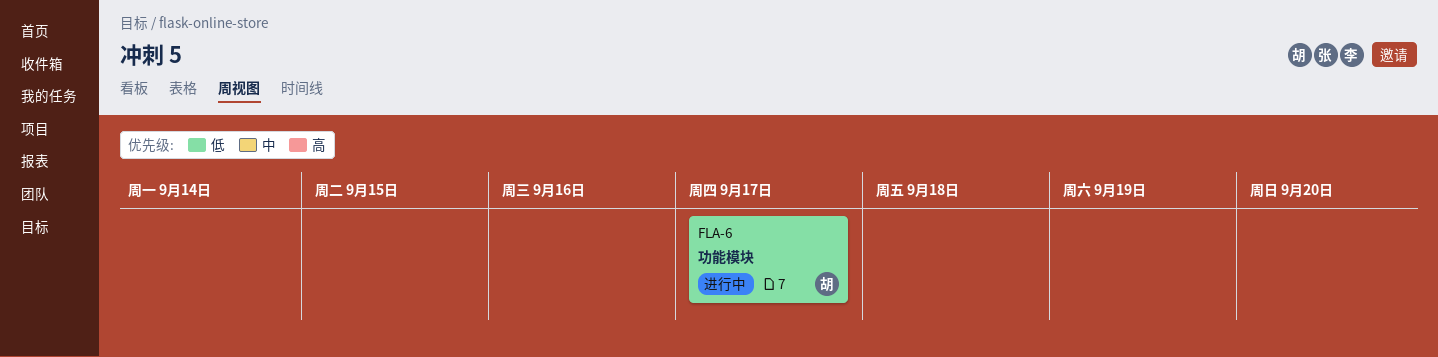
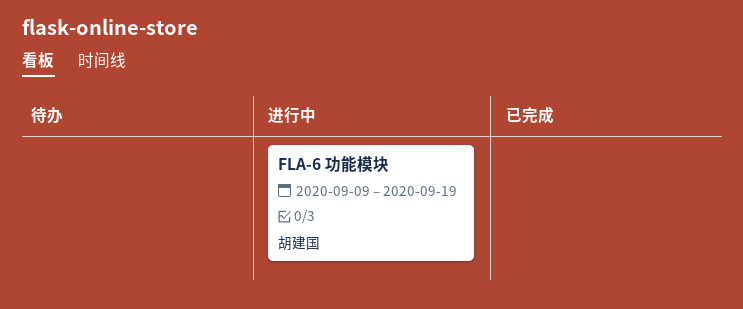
FLA-6, due: Sep 17 -> Sep 19

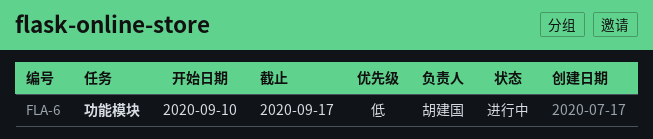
FLA-6, start: Sep 9 -> Sep 10
FLA-6, due: Sep 19 -> Sep 17

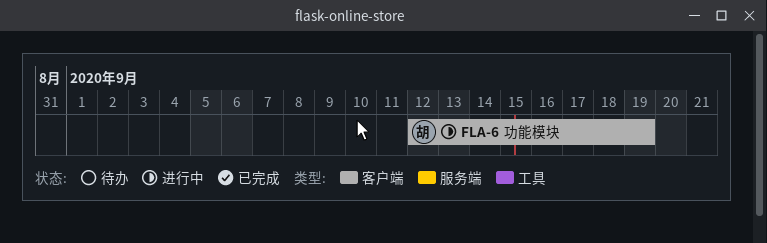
FLA-6, start: Sep 10 -> Sep 12
FLA-6, due: Sep 17 -> Sep 19

